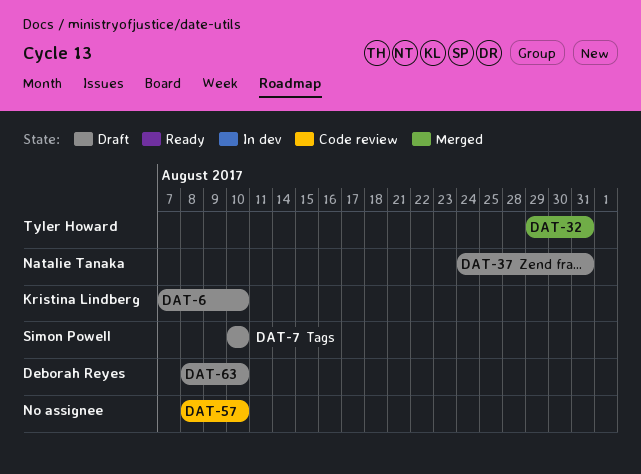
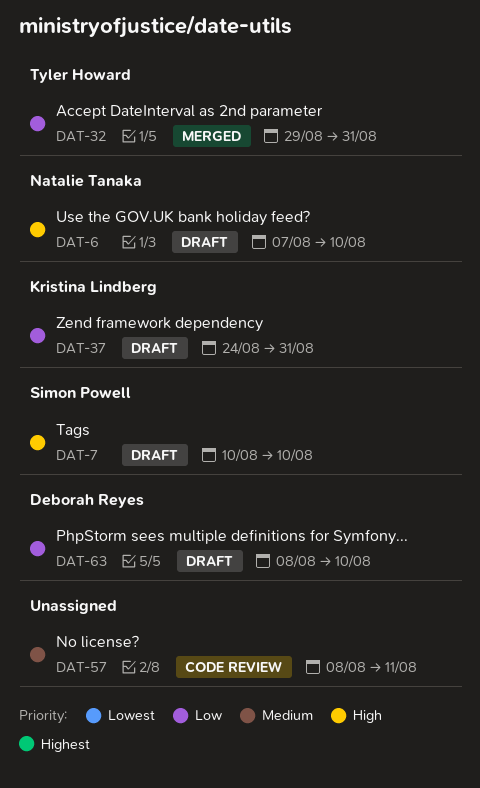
DAT-6, owner: Kristina Lindberg -> Natalie Tanaka
DAT-37, owner: Natalie Tanaka -> Kristina Lindberg
DAT-57, due: Aug 10 -> Aug 11

